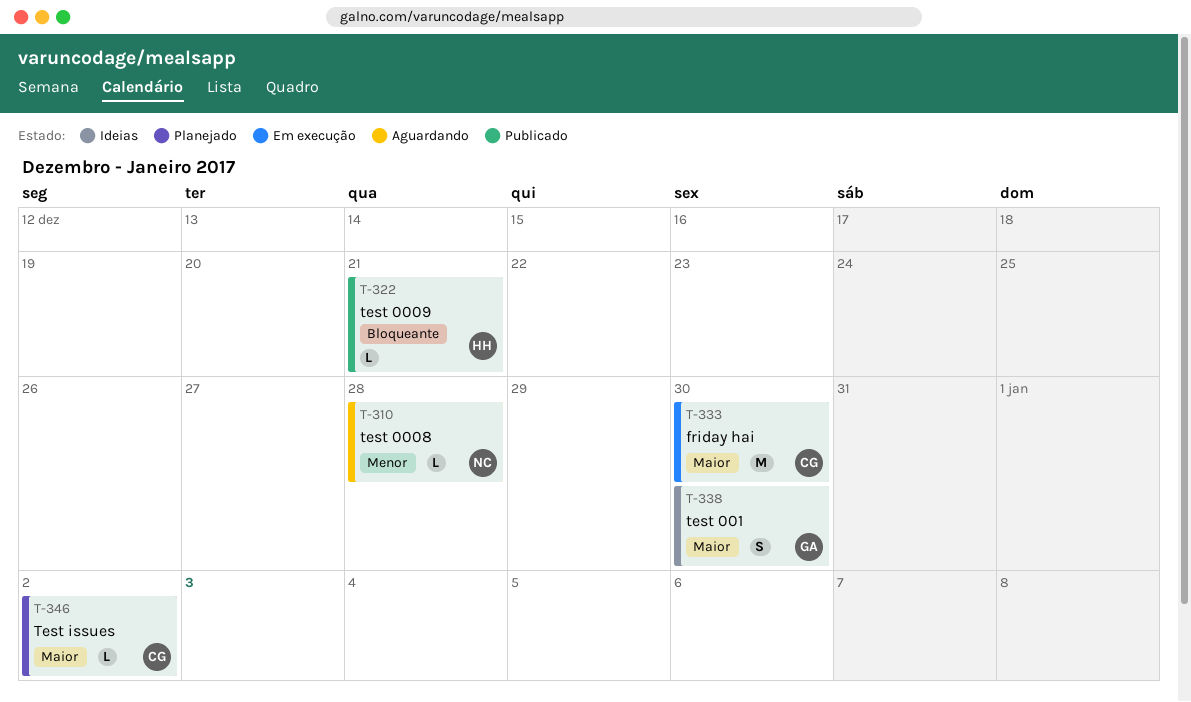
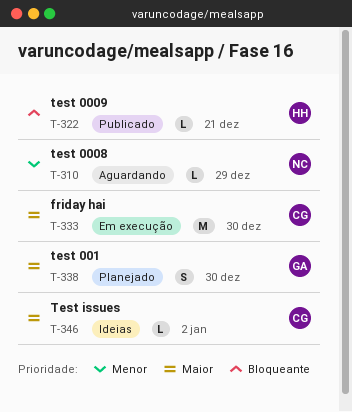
T-310, due: Dec 28 -> Dec 29
T-338, status: Ideias -> Planejado
T-346, status: Planejado -> Ideias

